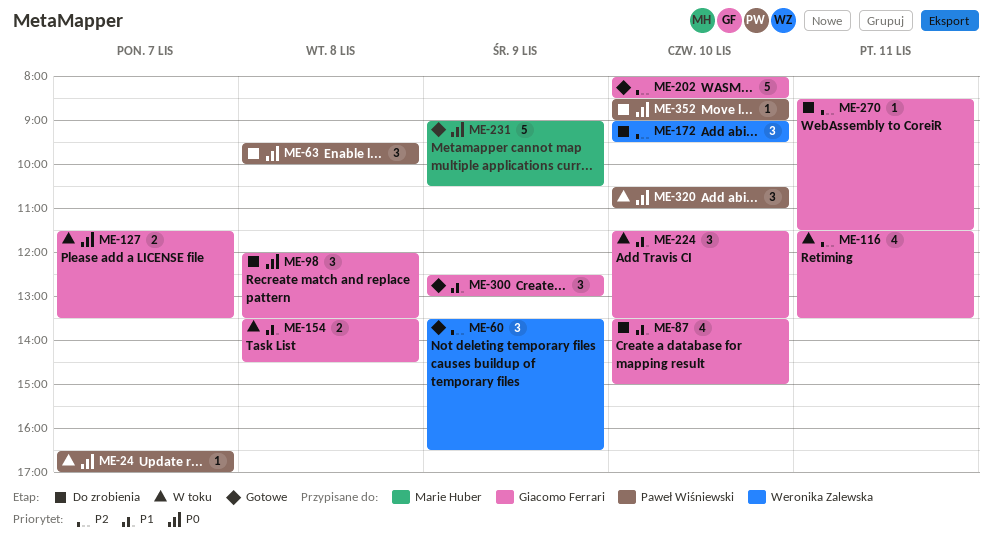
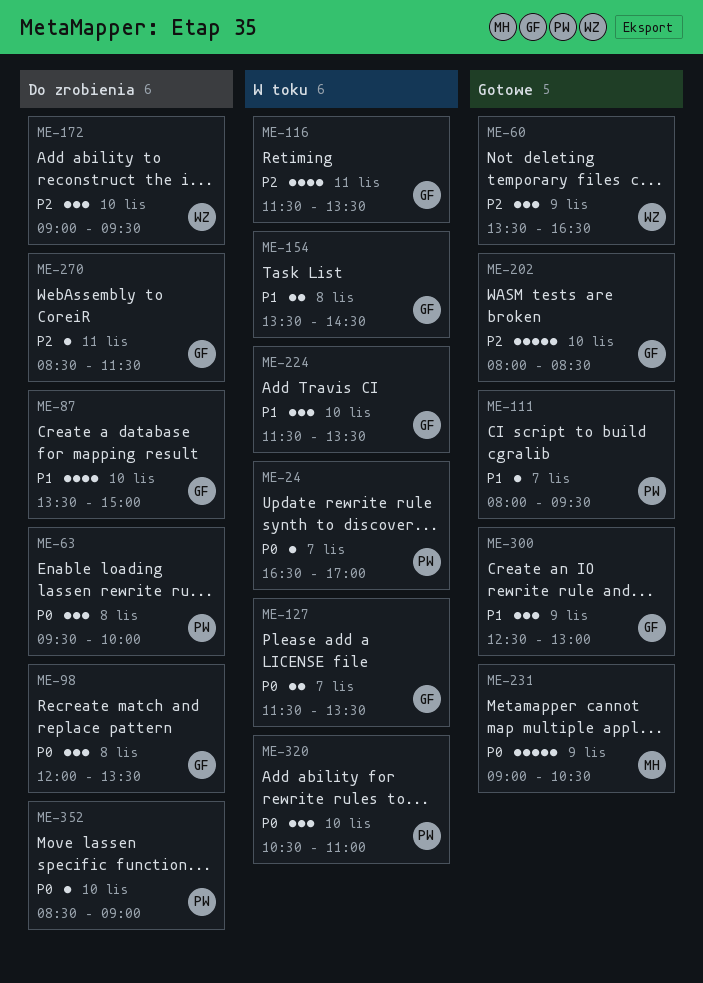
ME-111: none -> present

